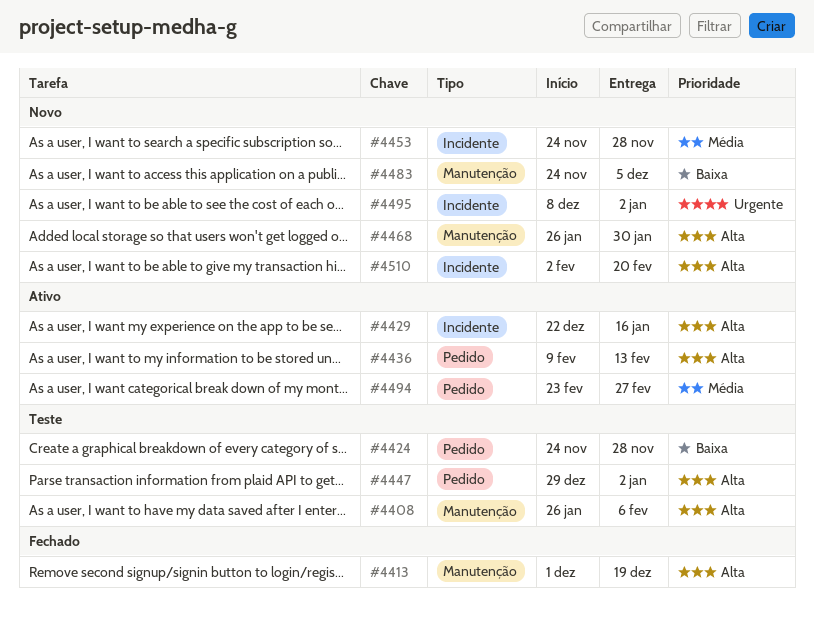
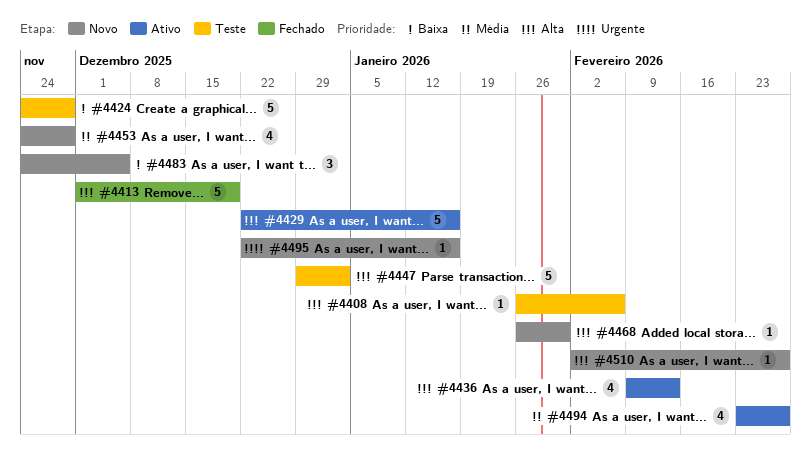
#4495, start: Dec 8 -> Dec 22
#4495, due: Jan 2 -> Jan 16
#4510, due: Feb 20 -> Feb 27

